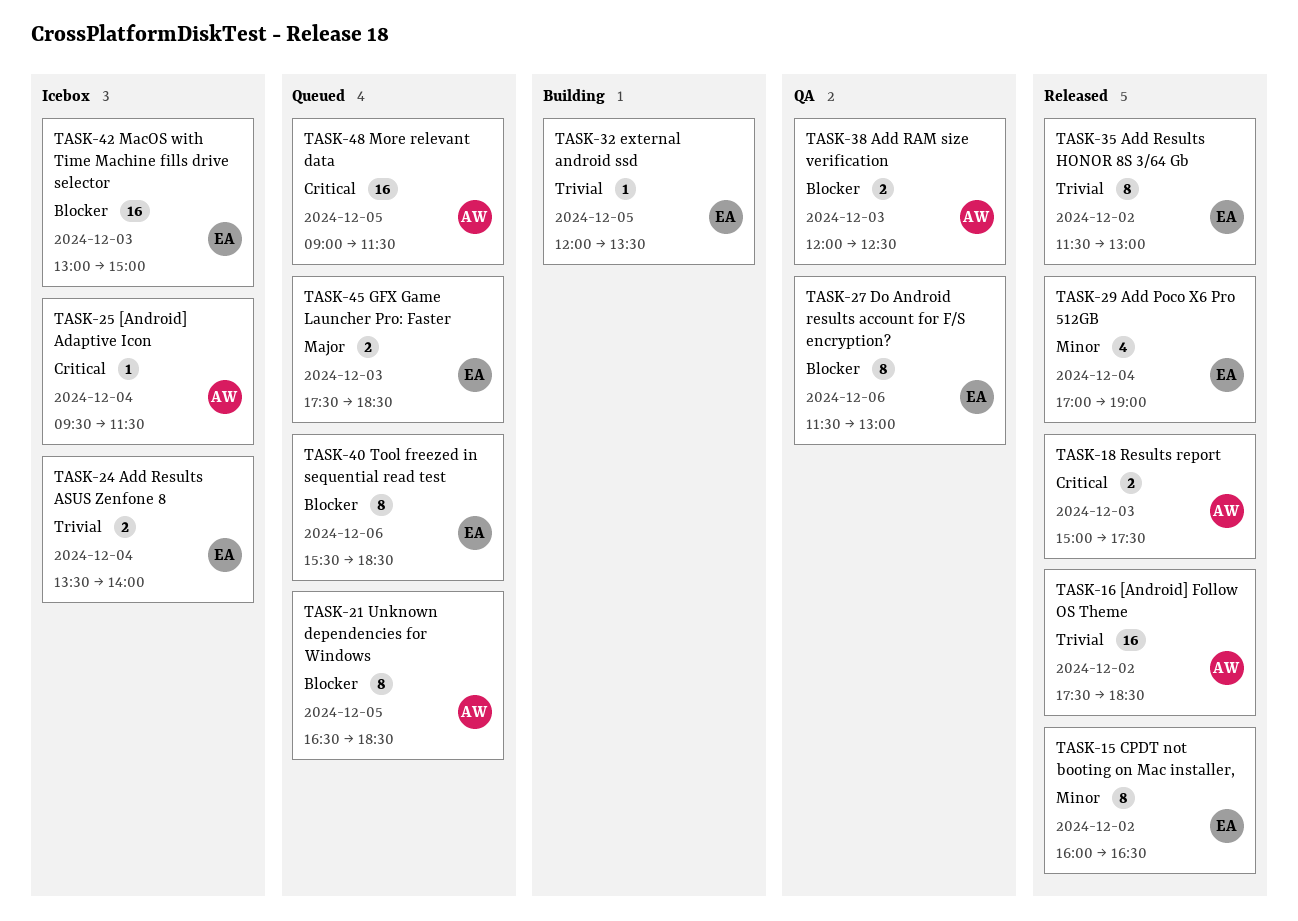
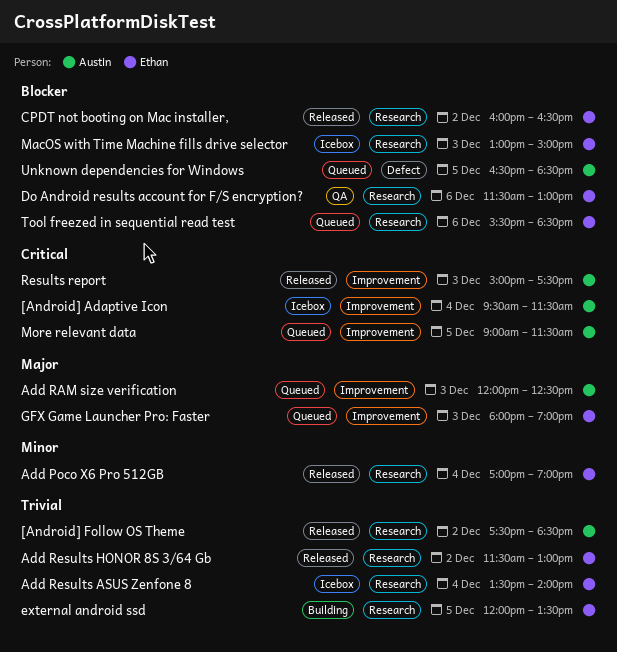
Add RAM size verification, status: QA -> Queued
Add RAM size verification, priority: Blocker -> Major
CPDT not booting on Mac installer,, priority: Minor -> Blocker
GFX Game Launcher Pro: Faster, begins: 17:30 -> 18:00
GFX Game Launcher Pro: Faster, ends: 18:30 -> 19:00

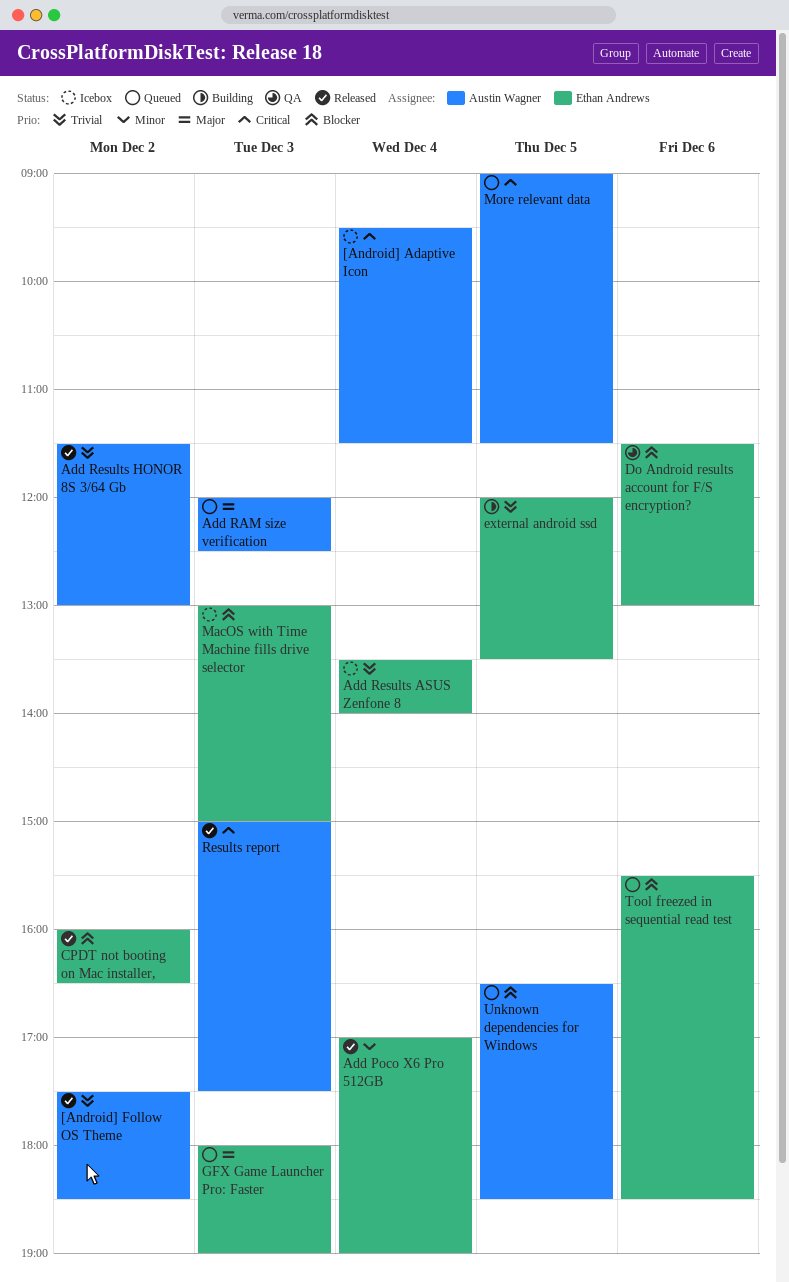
Add Results HONOR 8S 3/64 Gb, owner: Ethan Andrews -> Austin Wagner

